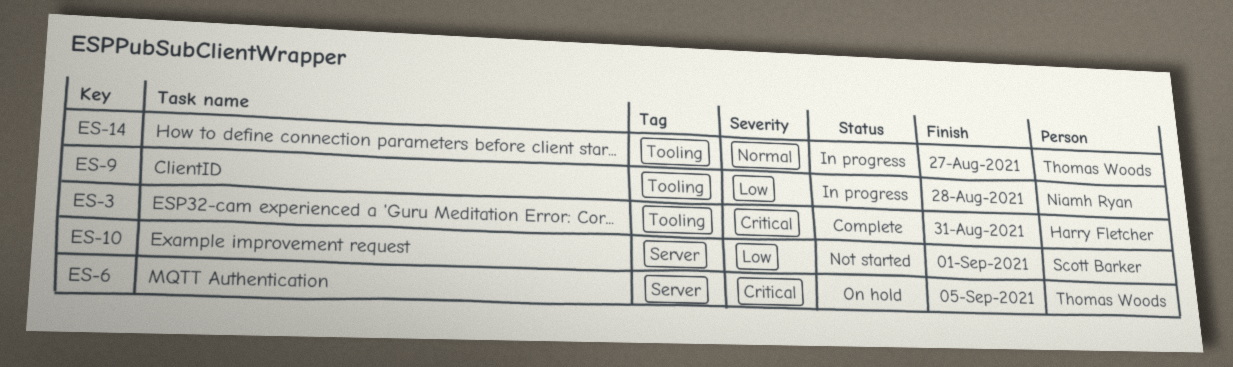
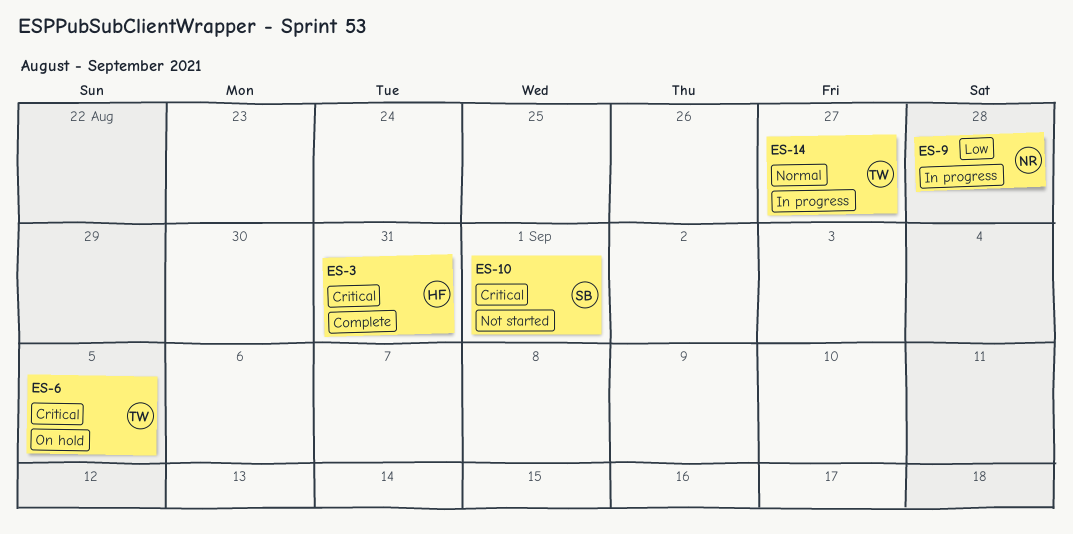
ES-10, priority: Low -> Critical

